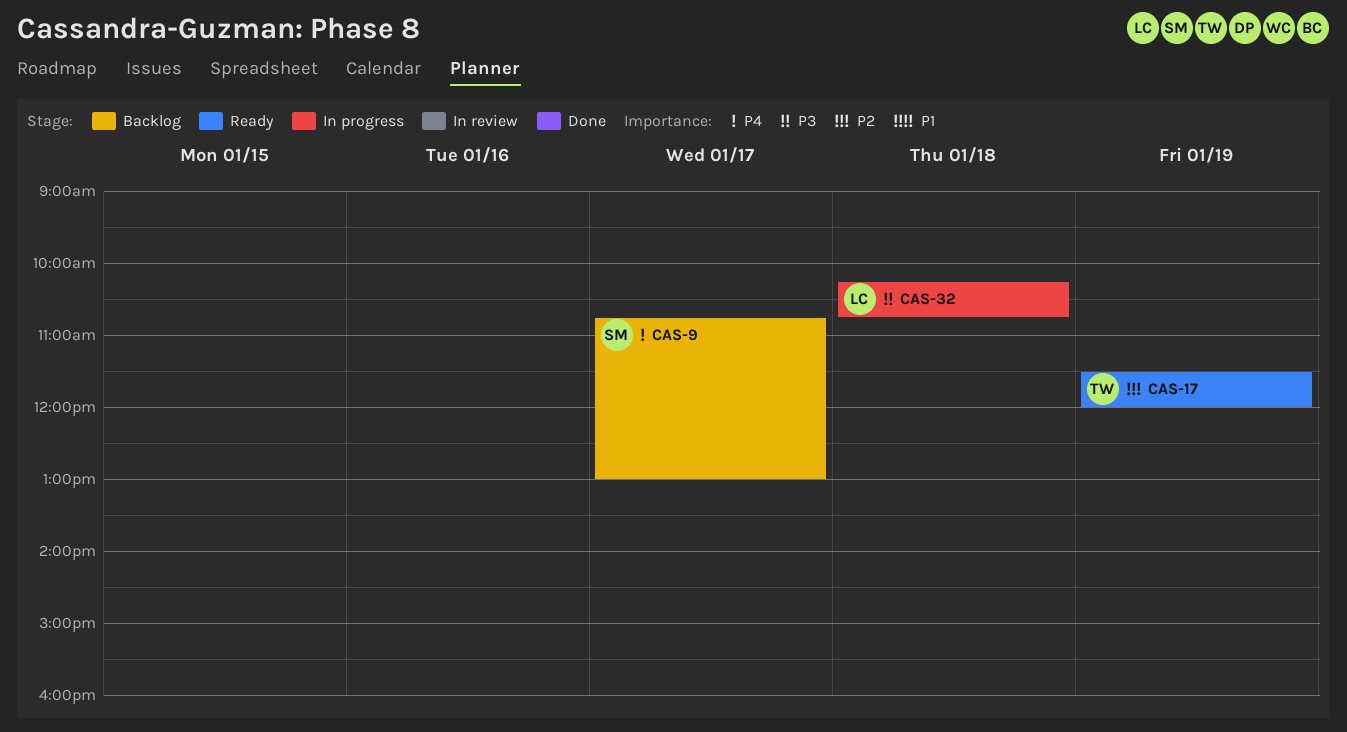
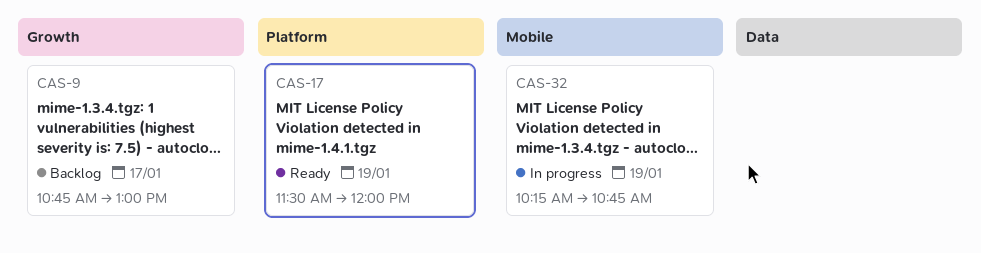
CAS-32, day: Jan 18 -> Jan 19

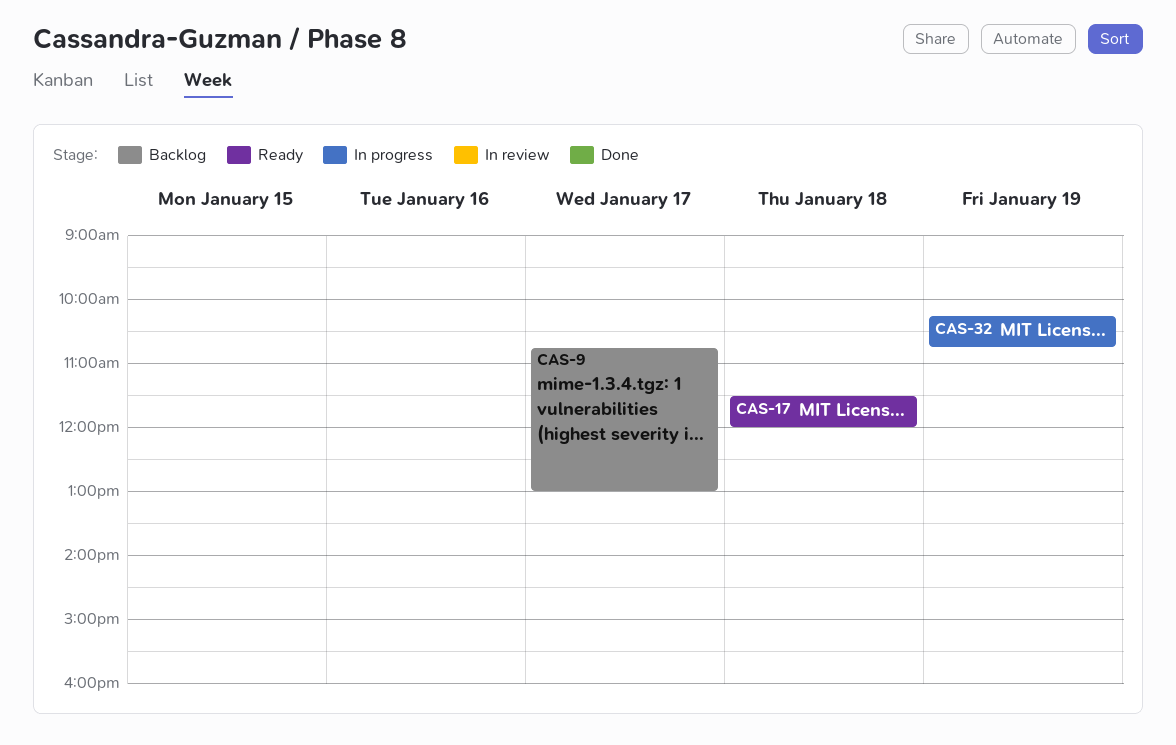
CAS-17, day: Jan 19 -> Jan 18

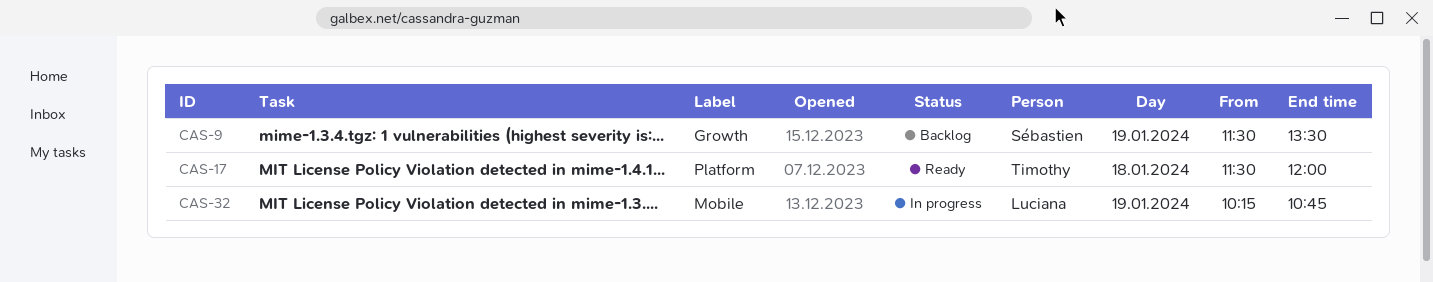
CAS-9, day: Jan 17 -> Jan 19
CAS-9, begins: 10:45 -> 11:30
CAS-9, ends: 13:00 -> 13:30

